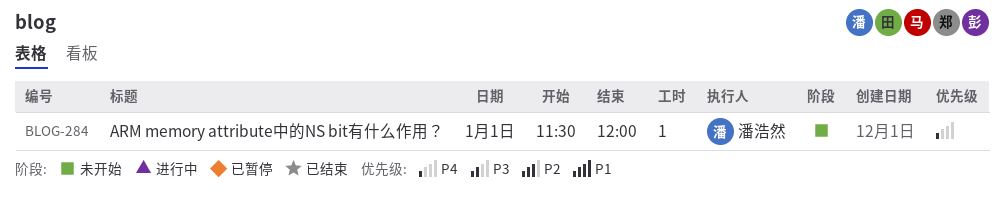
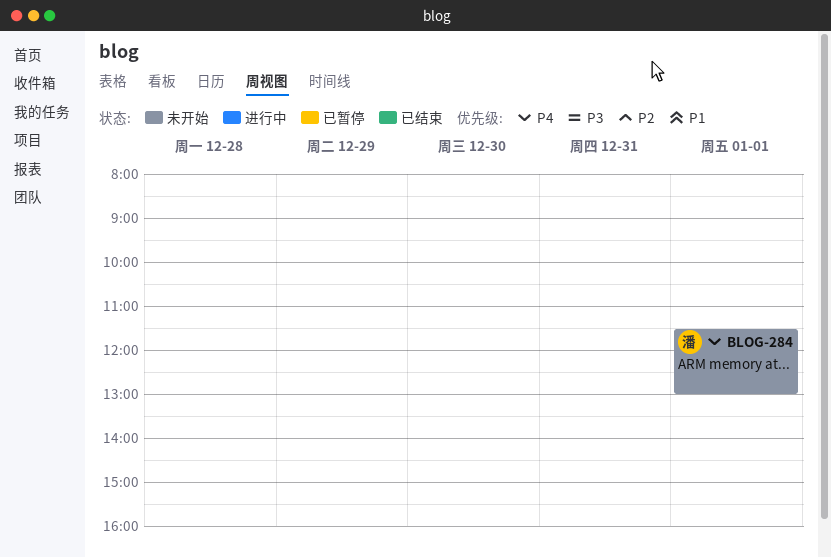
BLOG-284, ends: 12:00 -> 13:00

